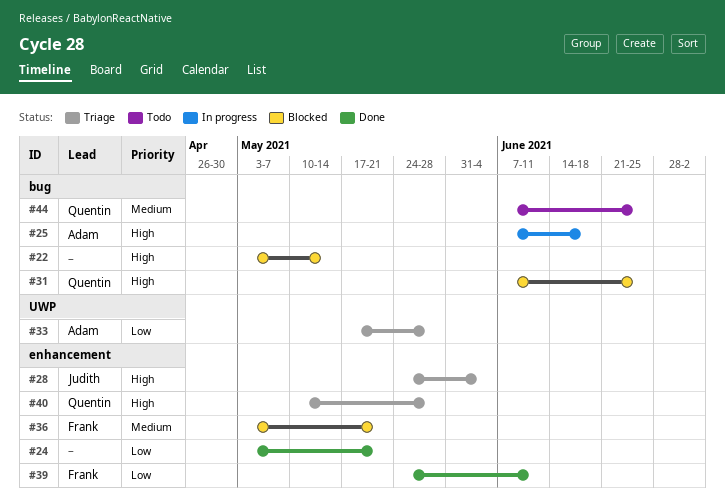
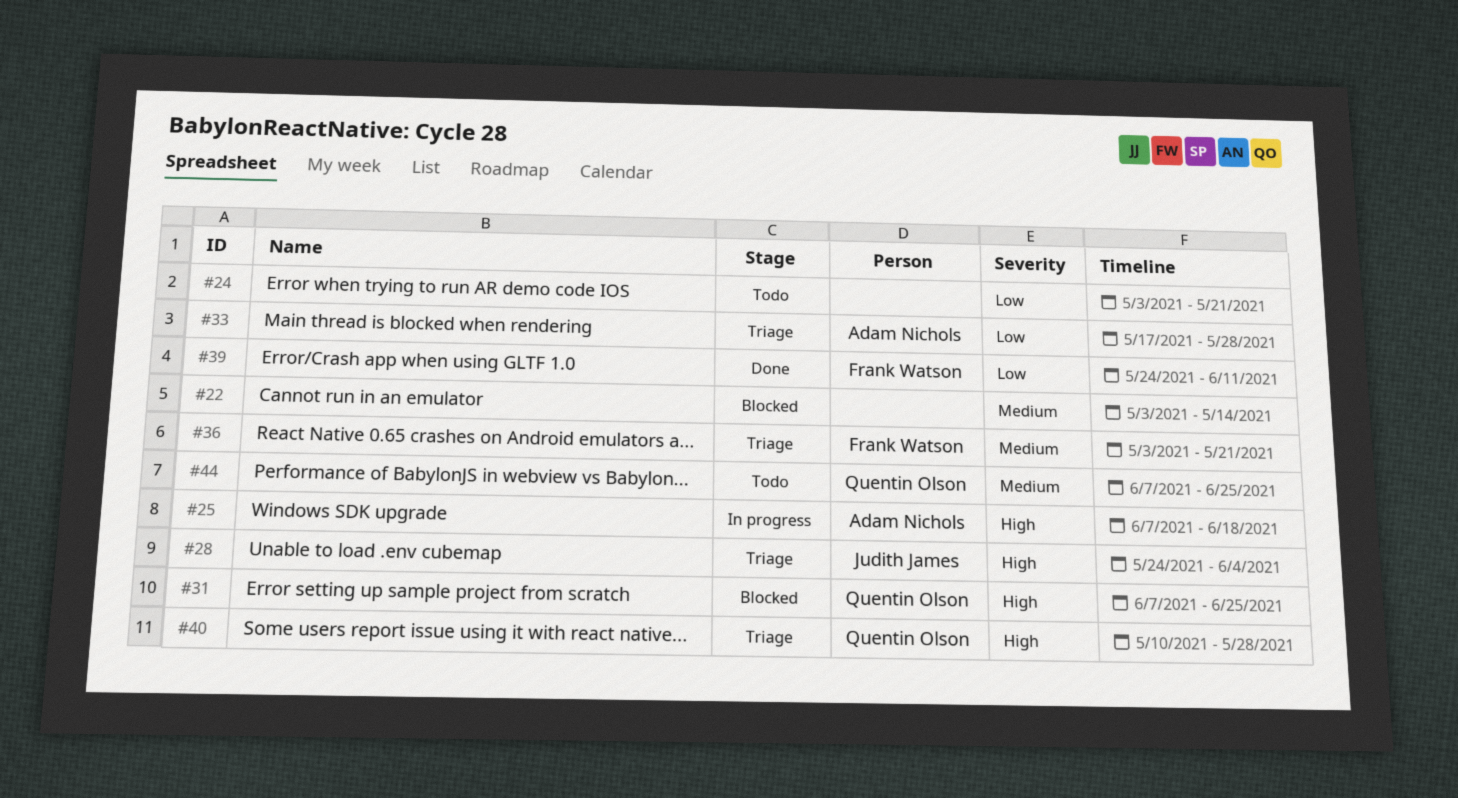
#22, priority: High -> Medium
#24, status: Done -> Todo
#36, status: Blocked -> Triage

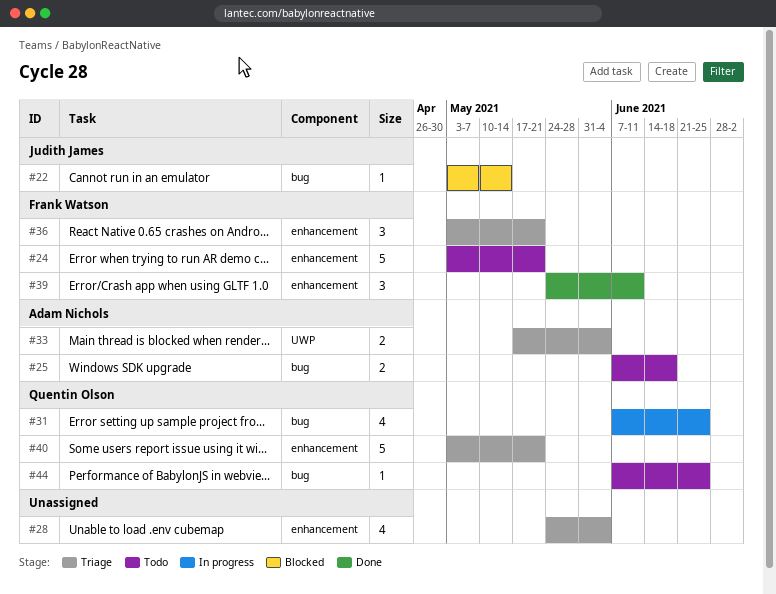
#22, owner: none -> Judith James
#24, owner: none -> Frank Watson
#25, status: In progress -> Todo
#28, owner: Judith James -> none
#31, status: Blocked -> In progress
#33, due: May 28 -> Jun 4
#40, start: May 10 -> May 3
#40, due: May 28 -> May 21

